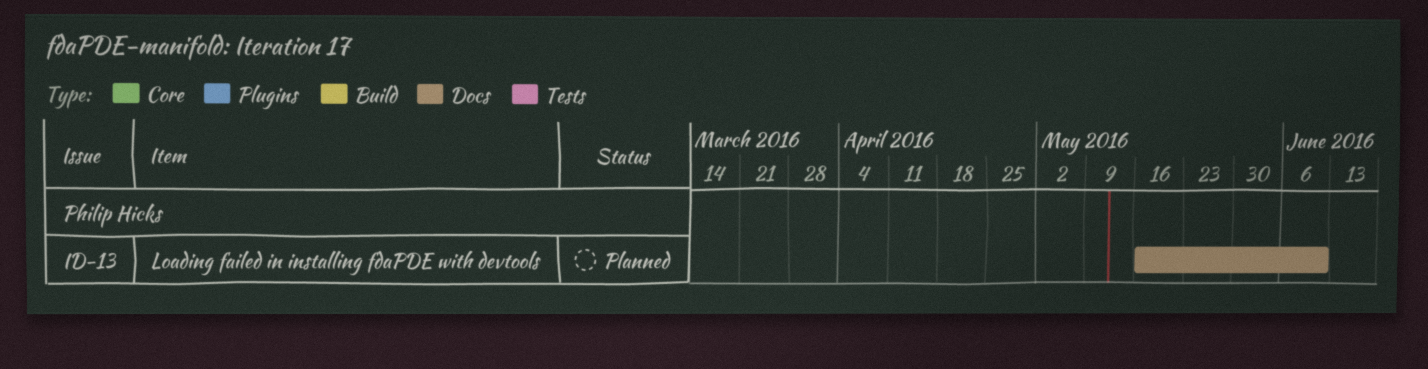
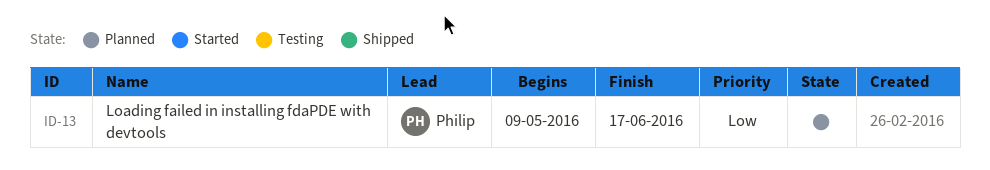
ID-13, start: May 16 -> May 9
ID-13, due: Jun 10 -> Jun 17

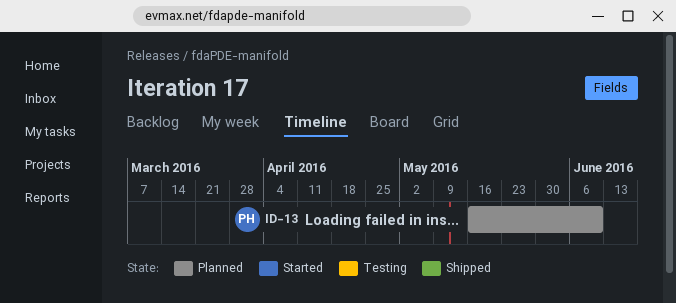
ID-13, start: May 9 -> May 16
ID-13, due: Jun 17 -> Jun 10

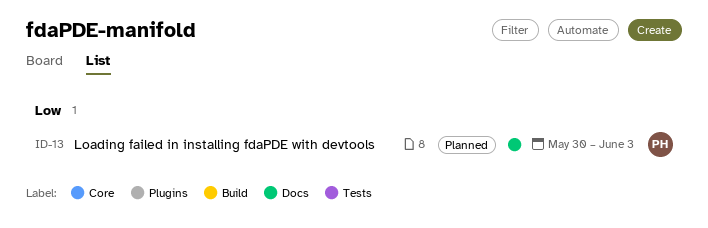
ID-13, start: May 16 -> May 30
ID-13, due: Jun 10 -> Jun 3

